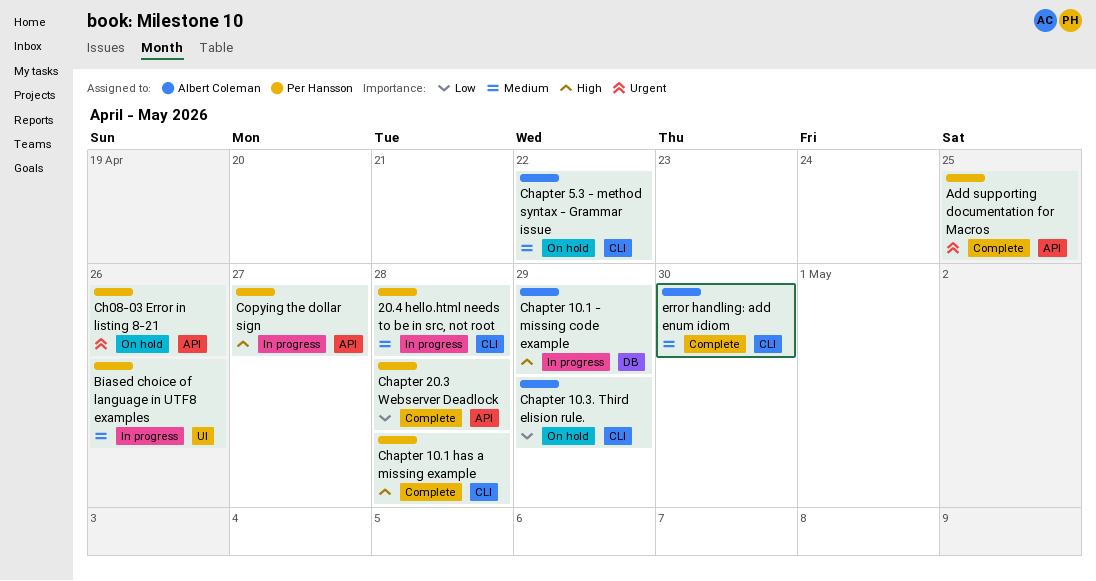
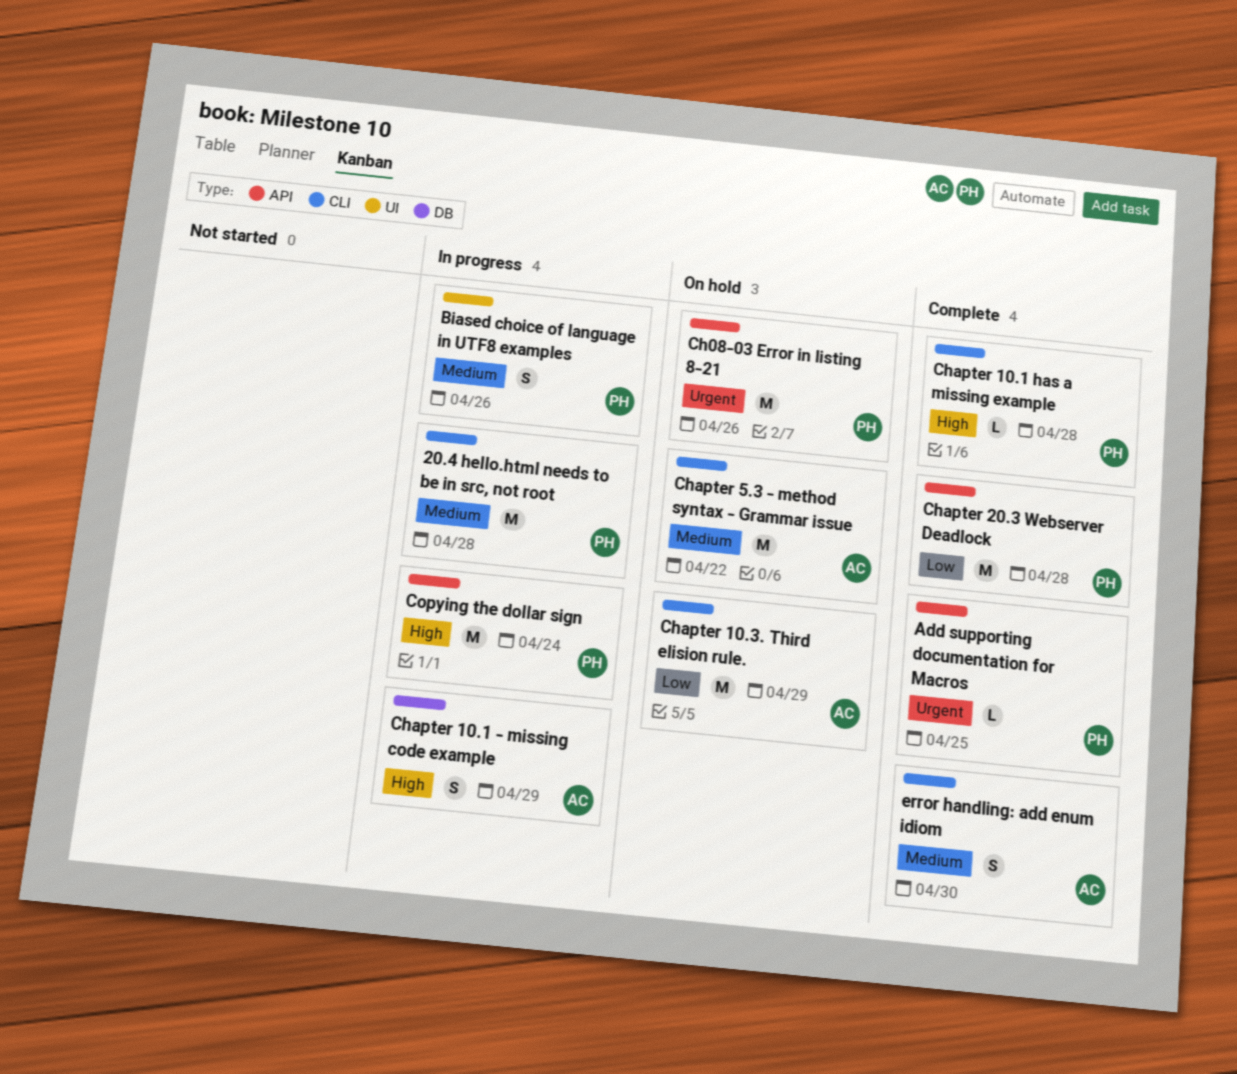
Copying the dollar sign, due: Apr 27 -> Apr 24

